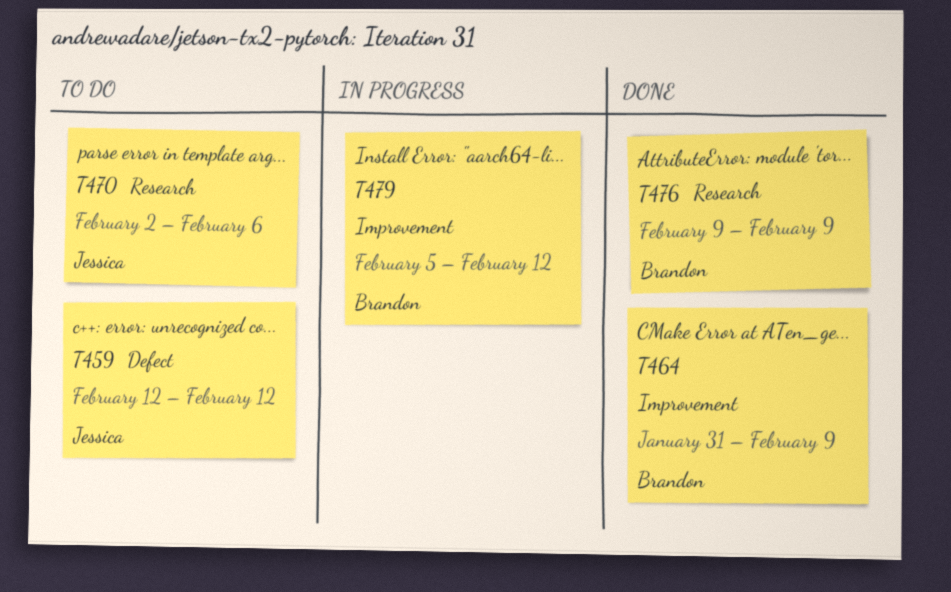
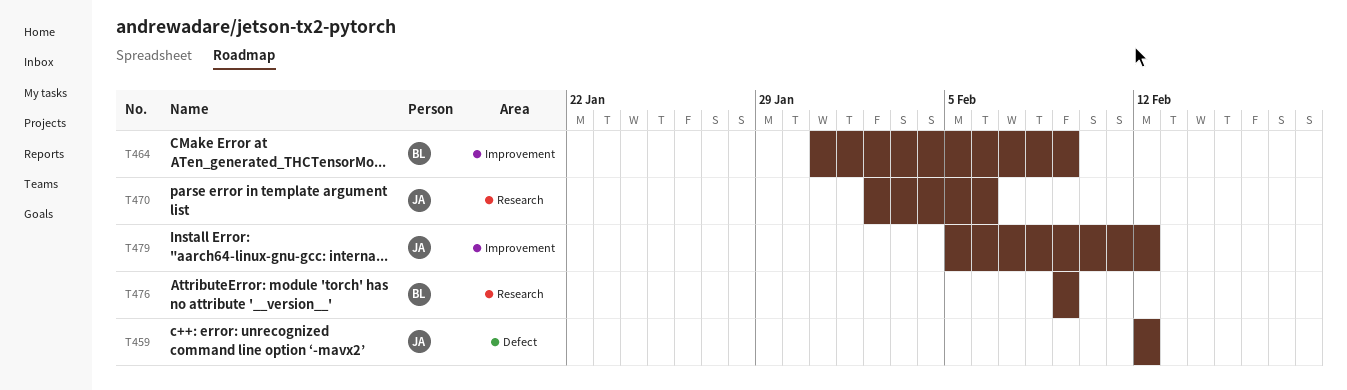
T479, owner: Brandon -> Jessica

